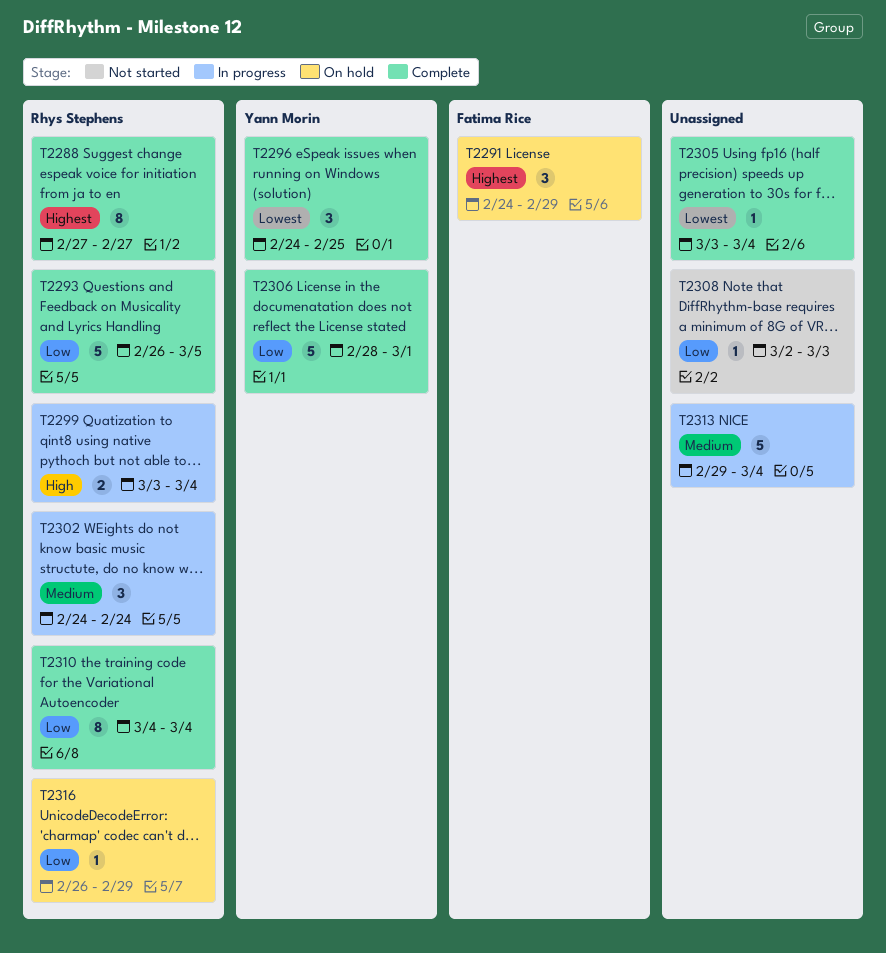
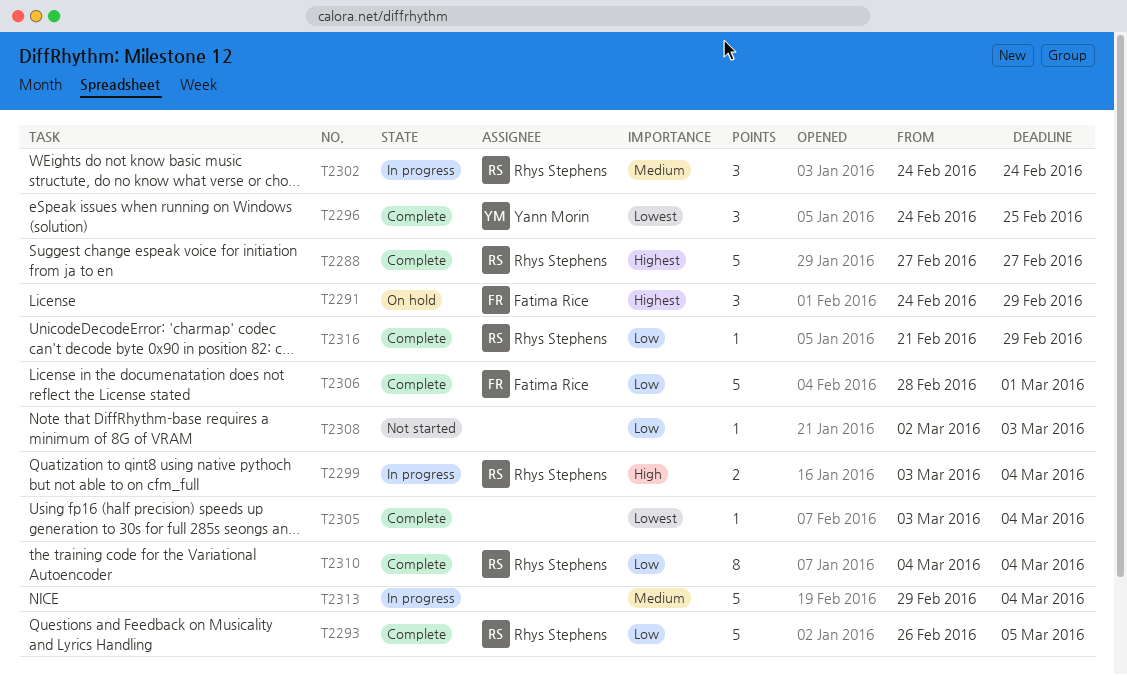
T2288, estimate: 8 -> 5
T2306, owner: Yann Morin -> Fatima Rice
T2316, status: On hold -> Complete
T2316, start: Feb 26 -> Feb 21

